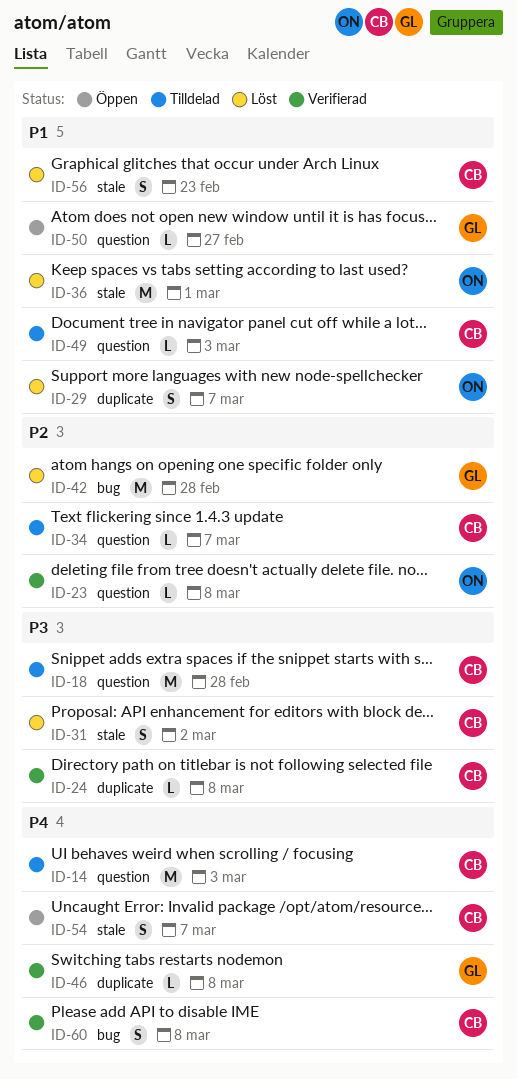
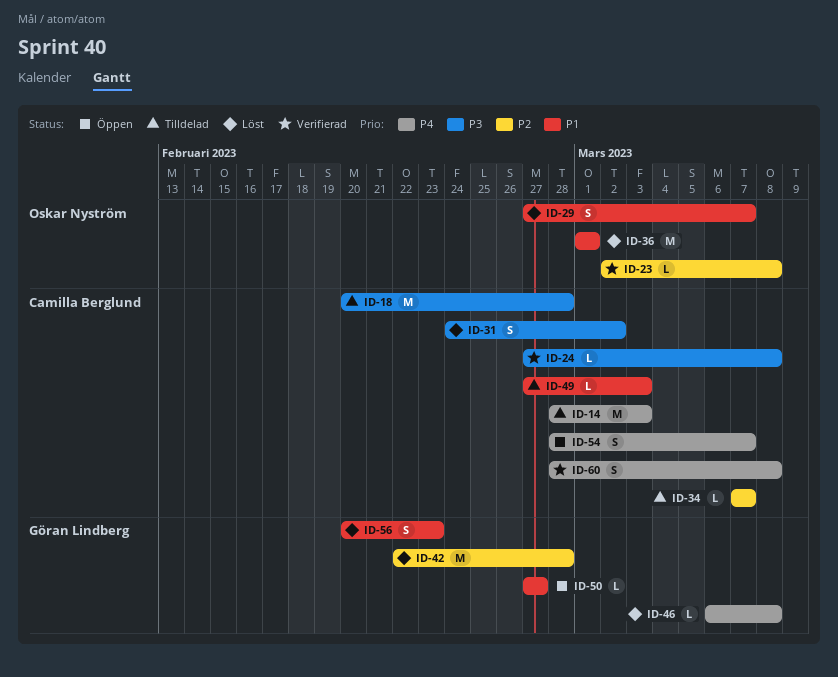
ID-46, status: Verifierad -> Löst
ID-56, owner: Camilla Berglund -> Göran Lindberg

